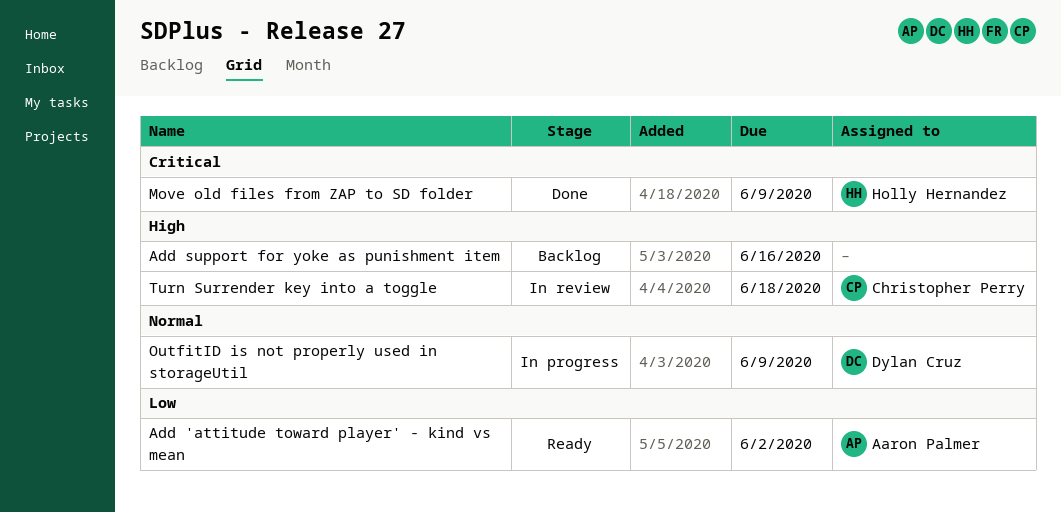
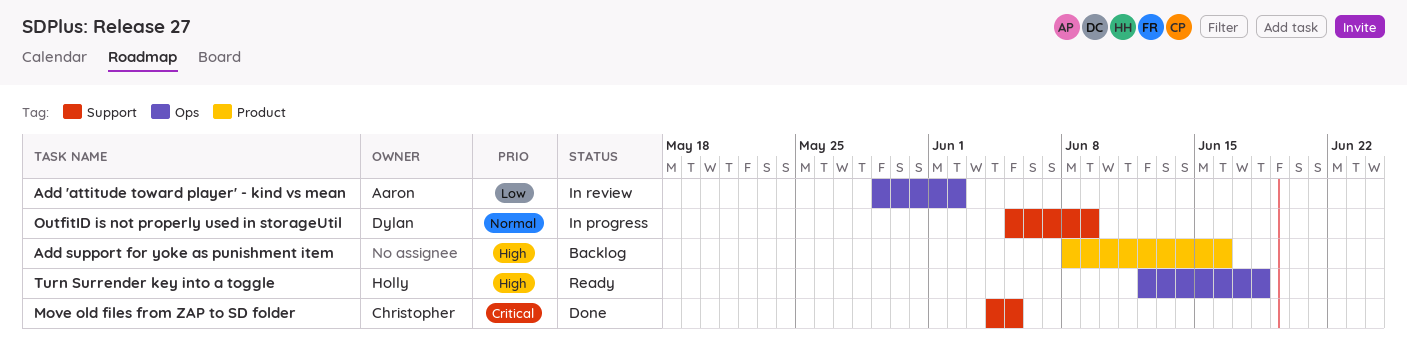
Add 'attitude toward player' - kind vs mean, status: Ready -> In review
Move old files from ZAP to SD folder, owner: Holly Hernandez -> Christopher Perry
Move old files from ZAP to SD folder, due: Jun 9 -> Jun 5
Turn Surrender key into a toggle, status: In review -> Ready
Turn Surrender key into a toggle, owner: Christopher Perry -> Holly Hernandez

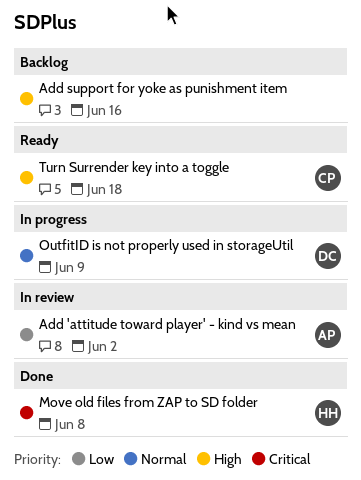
Move old files from ZAP to SD folder, owner: Christopher -> Holly
Move old files from ZAP to SD folder, due: Jun 5 -> Jun 8
Turn Surrender key into a toggle, owner: Holly -> Christopher

